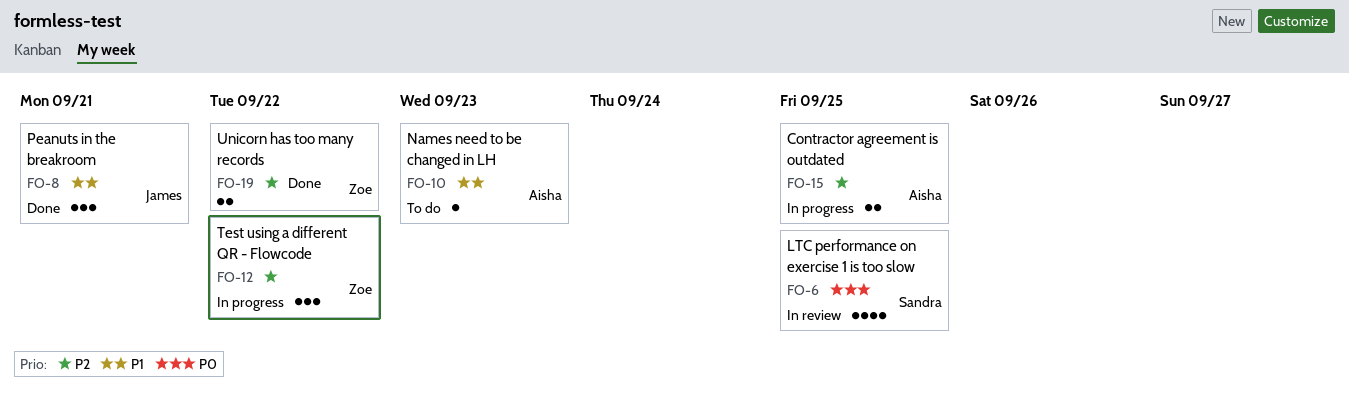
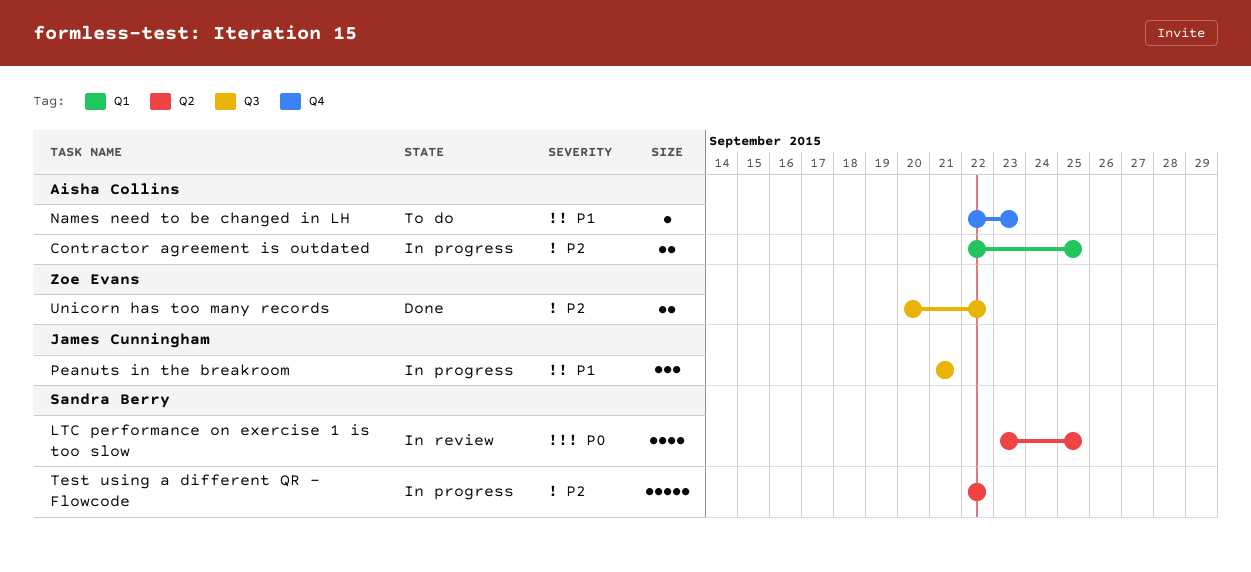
Peanuts in the breakroom, status: Done -> In progress
Test using a different QR - Flowcode, owner: Zoe Evans -> Sandra Berry
Test using a different QR - Flowcode, estimate: 3 -> 5

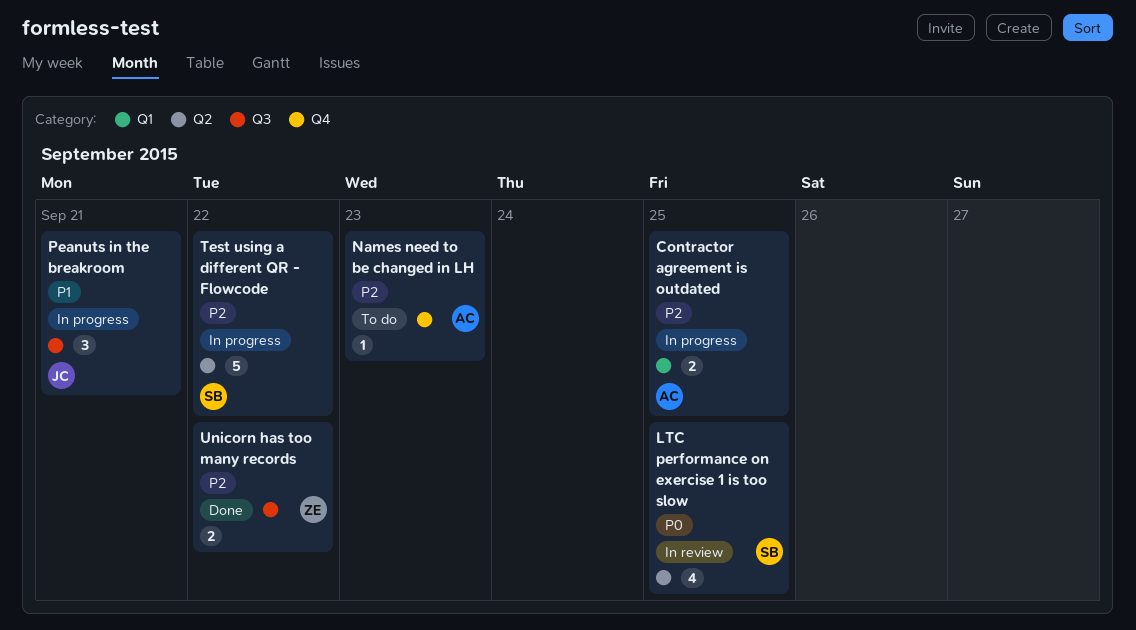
Names need to be changed in LH, priority: P1 -> P2

